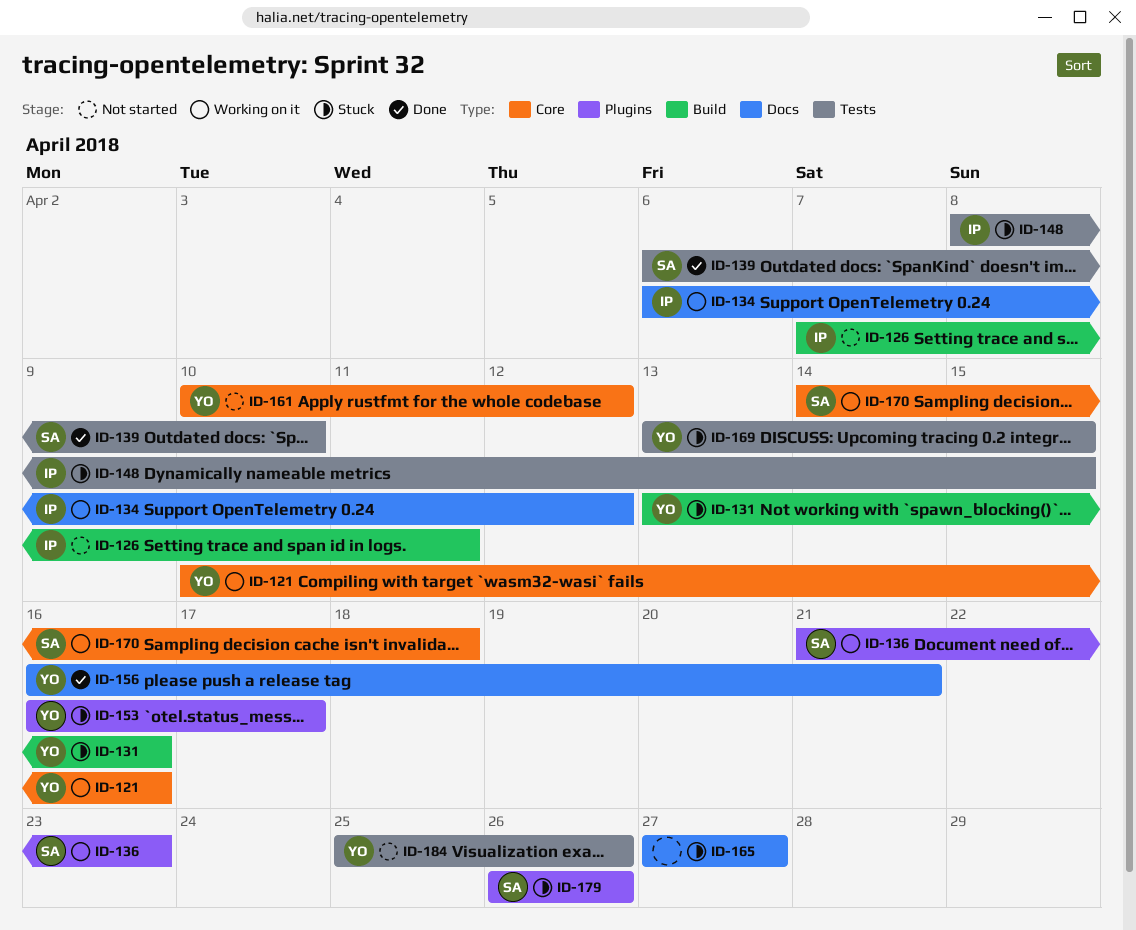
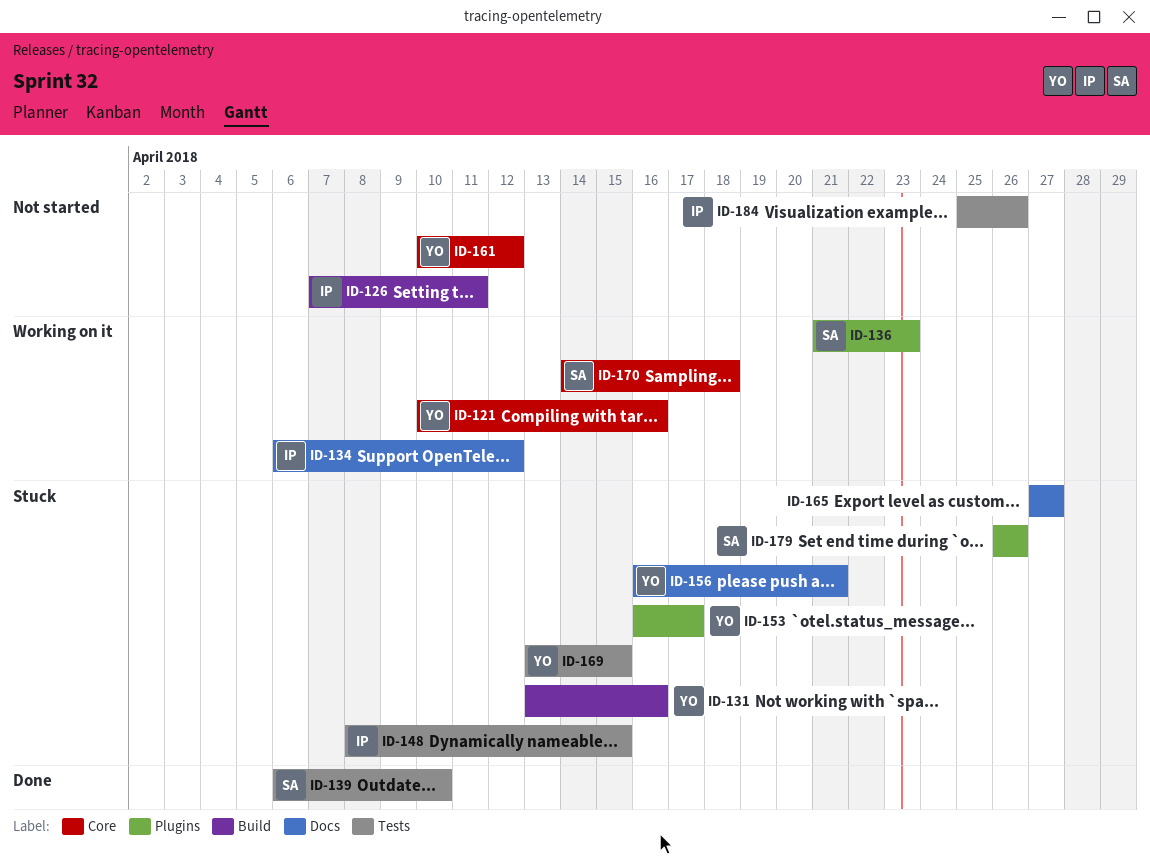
ID-156, status: Done -> Stuck
ID-184, owner: YO -> IP

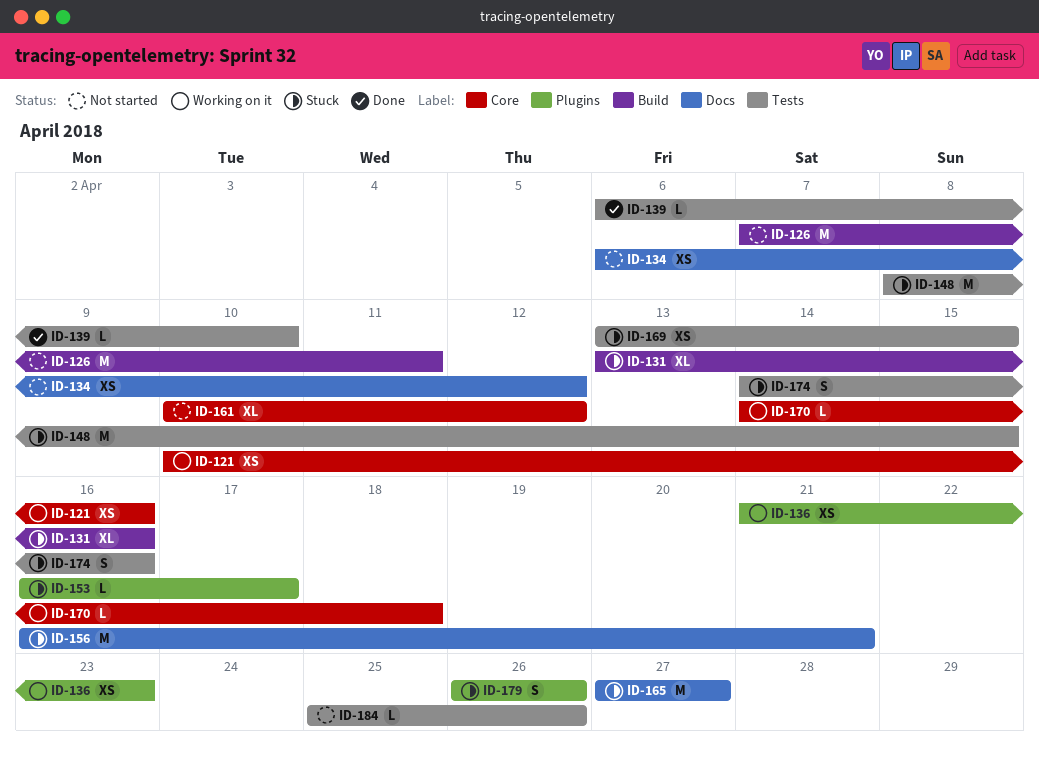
ID-134, status: Working on it -> Not started
ID-174: none -> present

